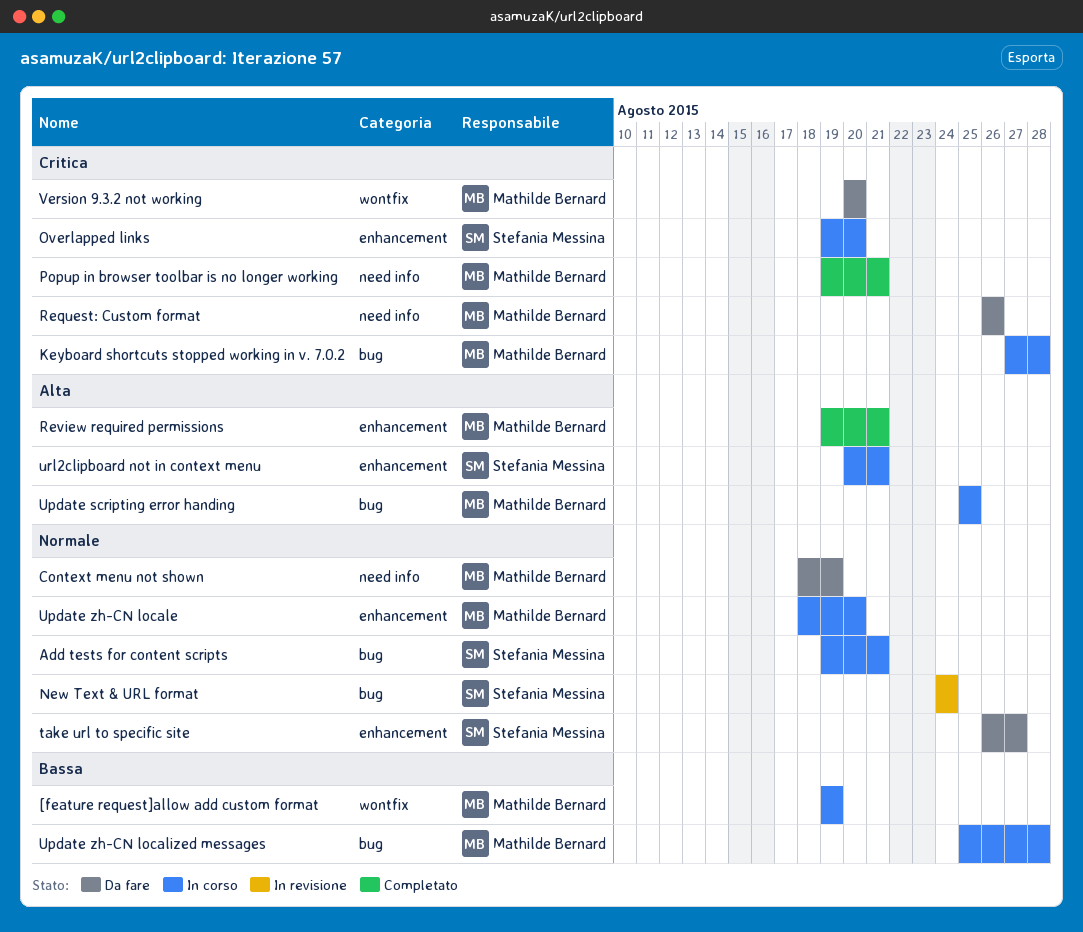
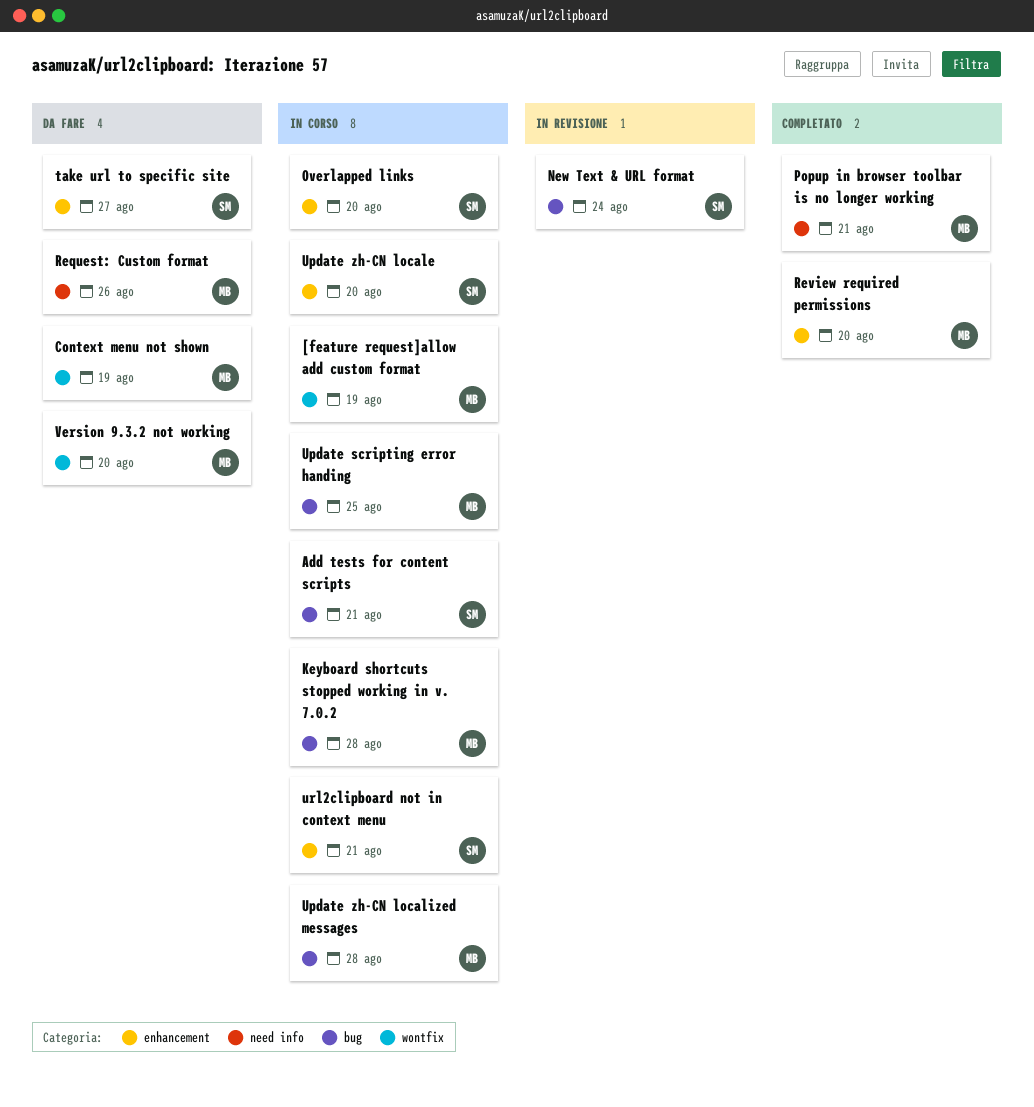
Context menu not shown, label: need info -> wontfix
Review required permissions, due: Aug 21 -> Aug 20
Update zh-CN locale, owner: Mathilde Bernard -> Stefania Messina

